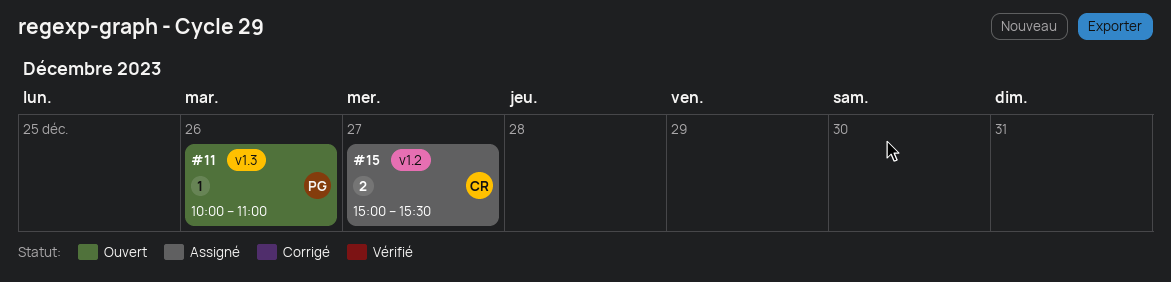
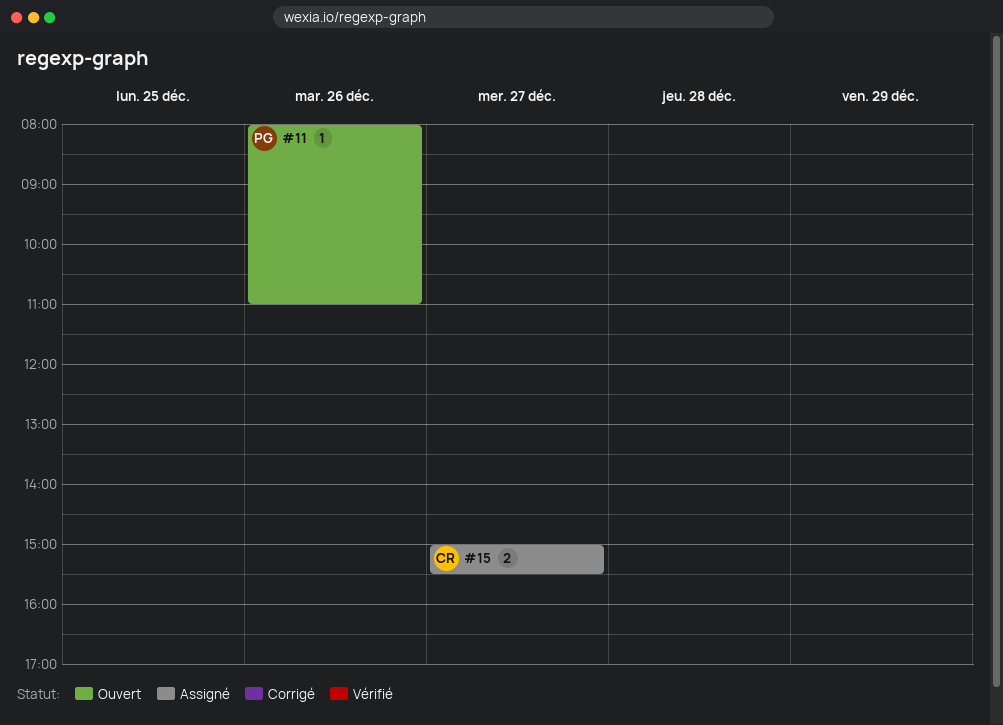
#11, begins: 10:00 -> 08:00

